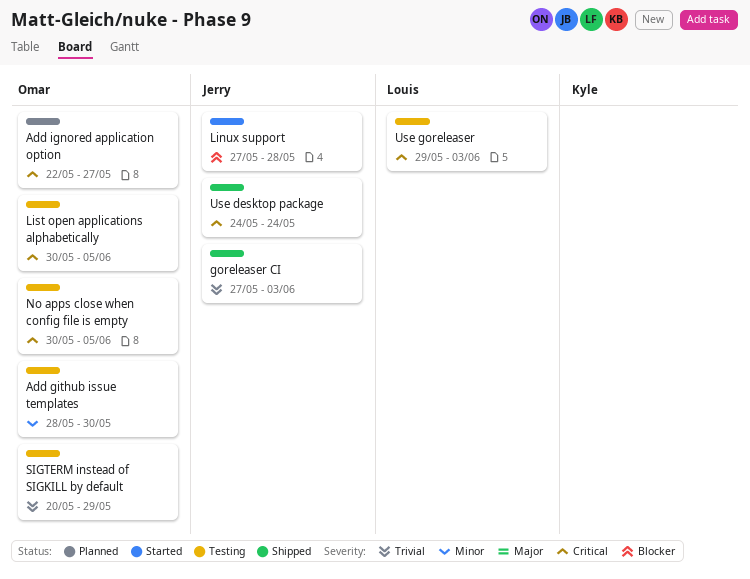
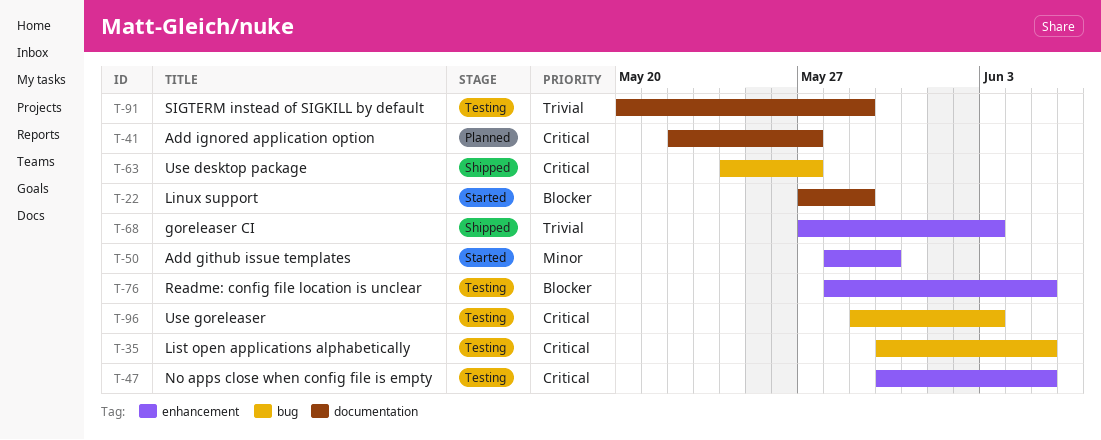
Add github issue templates, status: Testing -> Started
Linux support, due: May 28 -> May 29
Readme: config file location is unclear: none -> present
Use desktop package, due: May 24 -> May 27

